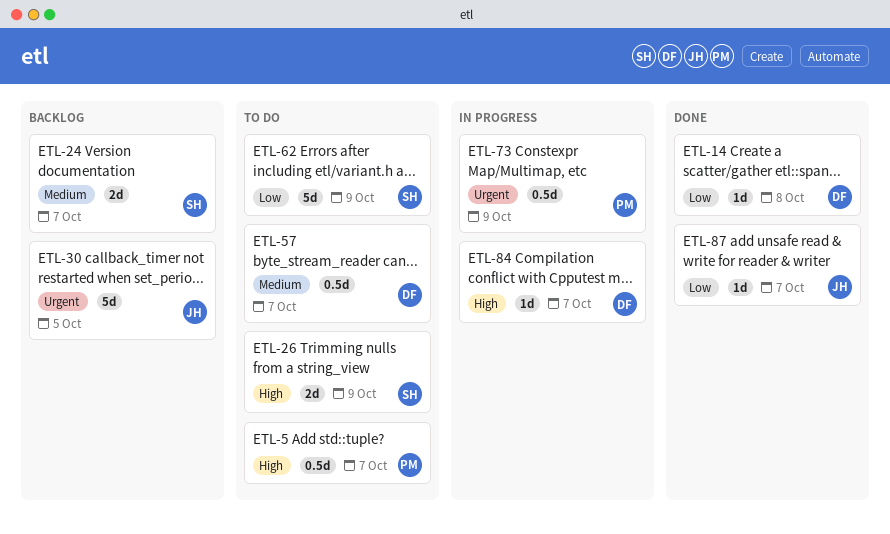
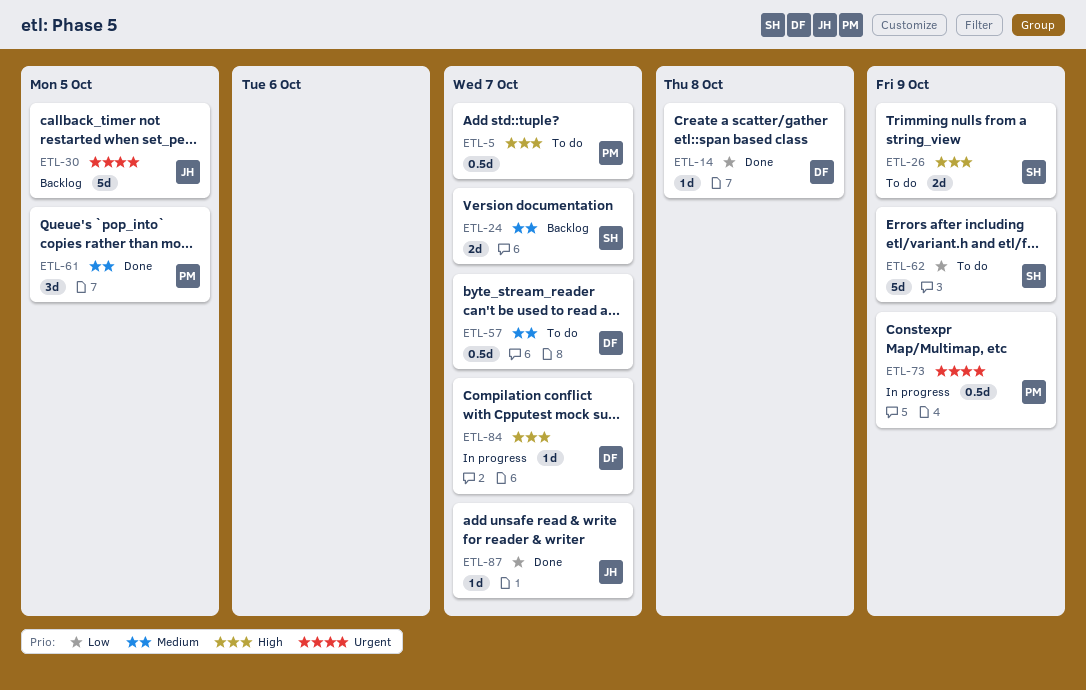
ETL-61: none -> present

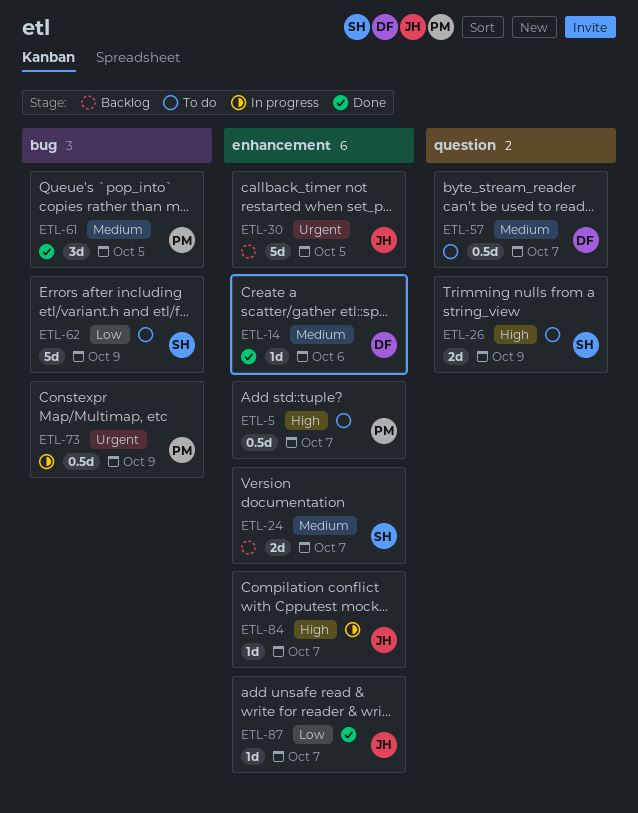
ETL-14, priority: Low -> Medium
ETL-14, due: Oct 8 -> Oct 6
ETL-84, owner: DF -> JH

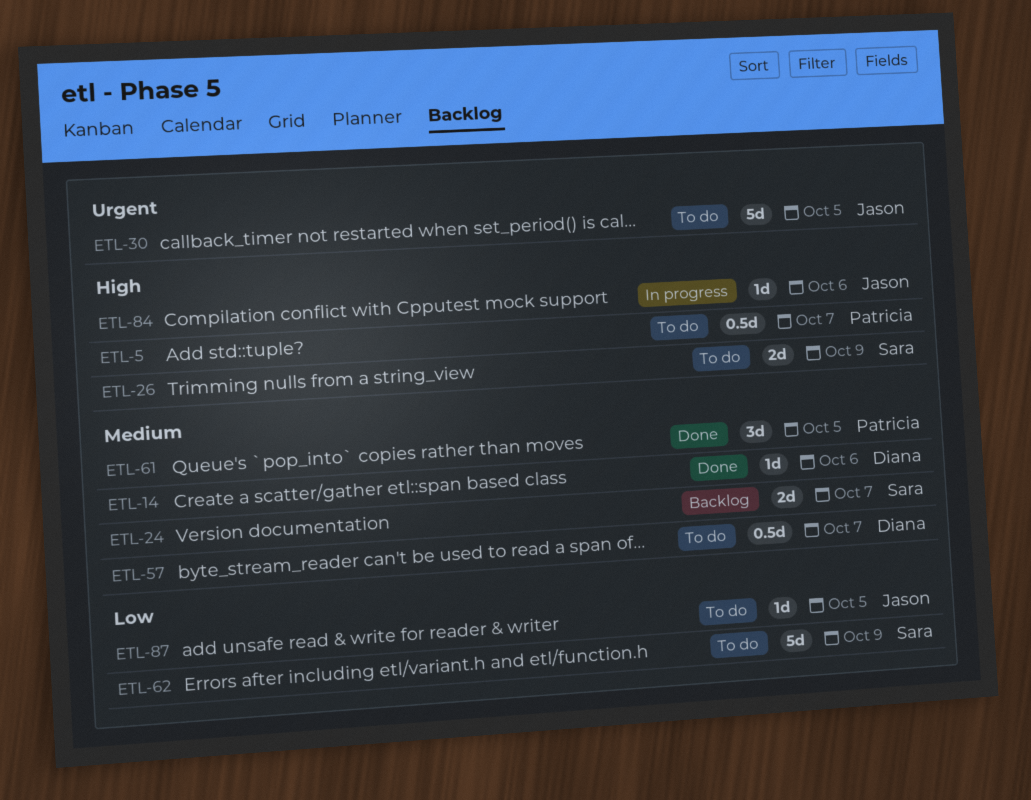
ETL-30, status: Backlog -> To do
ETL-73: present -> none
ETL-84, due: Oct 7 -> Oct 6
ETL-87, status: Done -> To do
ETL-87, due: Oct 7 -> Oct 5

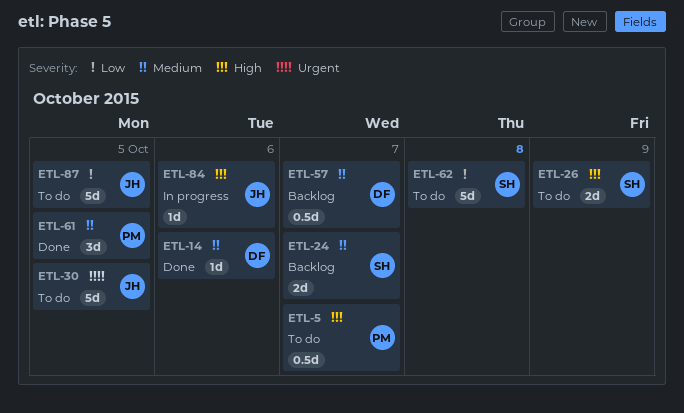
ETL-57, status: To do -> Backlog
ETL-62, due: Oct 9 -> Oct 8
ETL-87, estimate: 1d -> 5d

